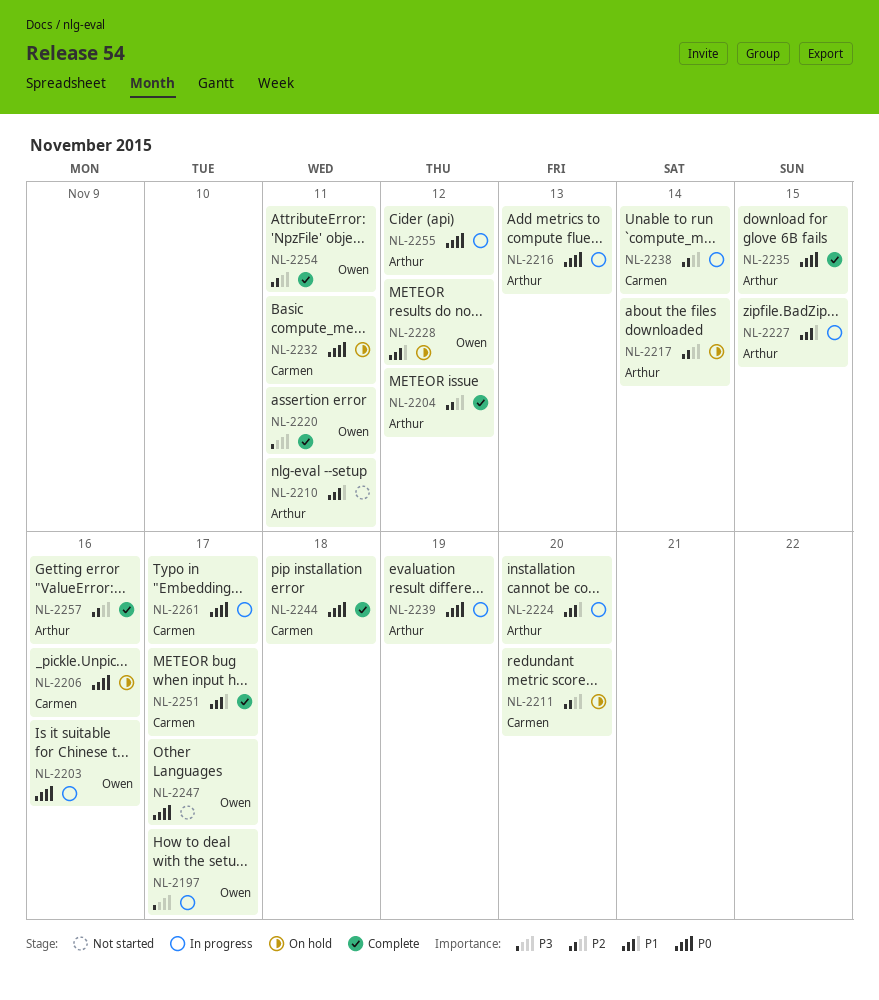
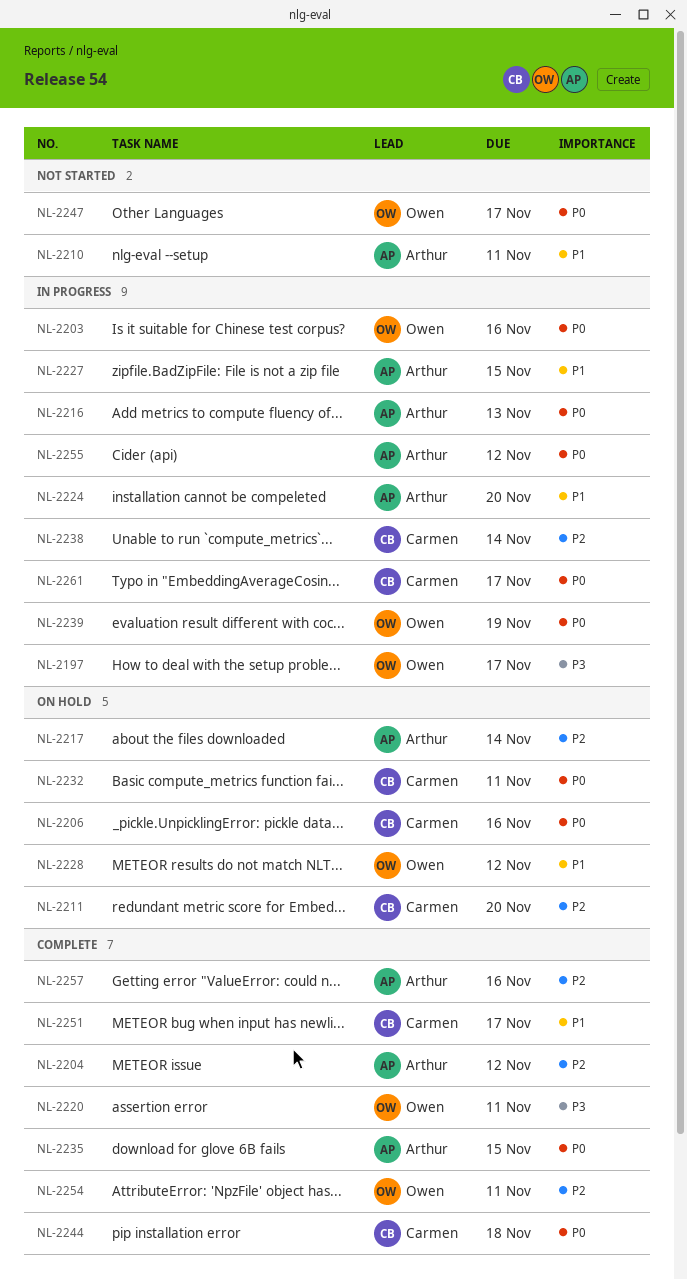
NL-2239, owner: Arthur -> Owen

